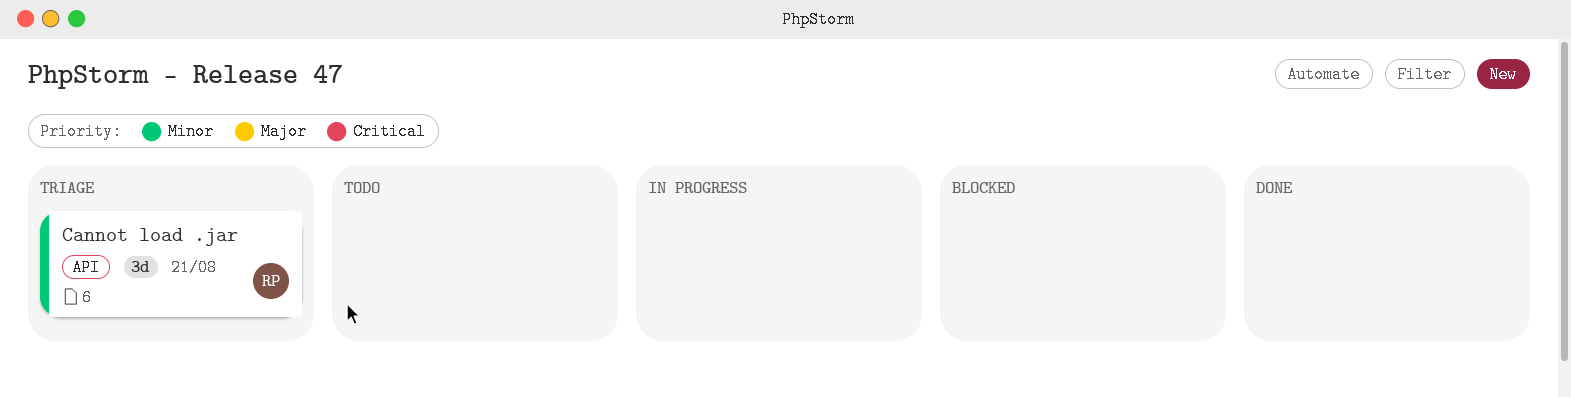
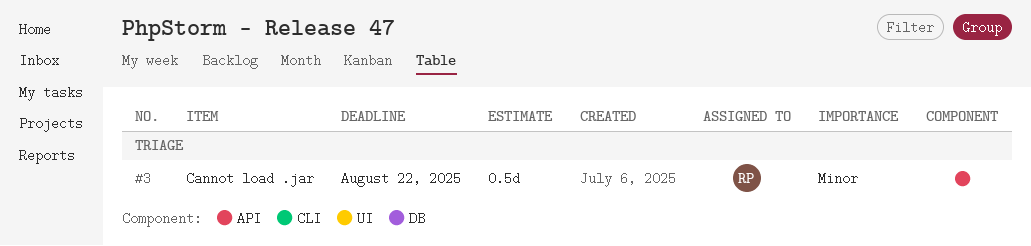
Cannot load .jar, estimate: 3d -> 0.5d
Cannot load .jar, due: Aug 21 -> Aug 22

